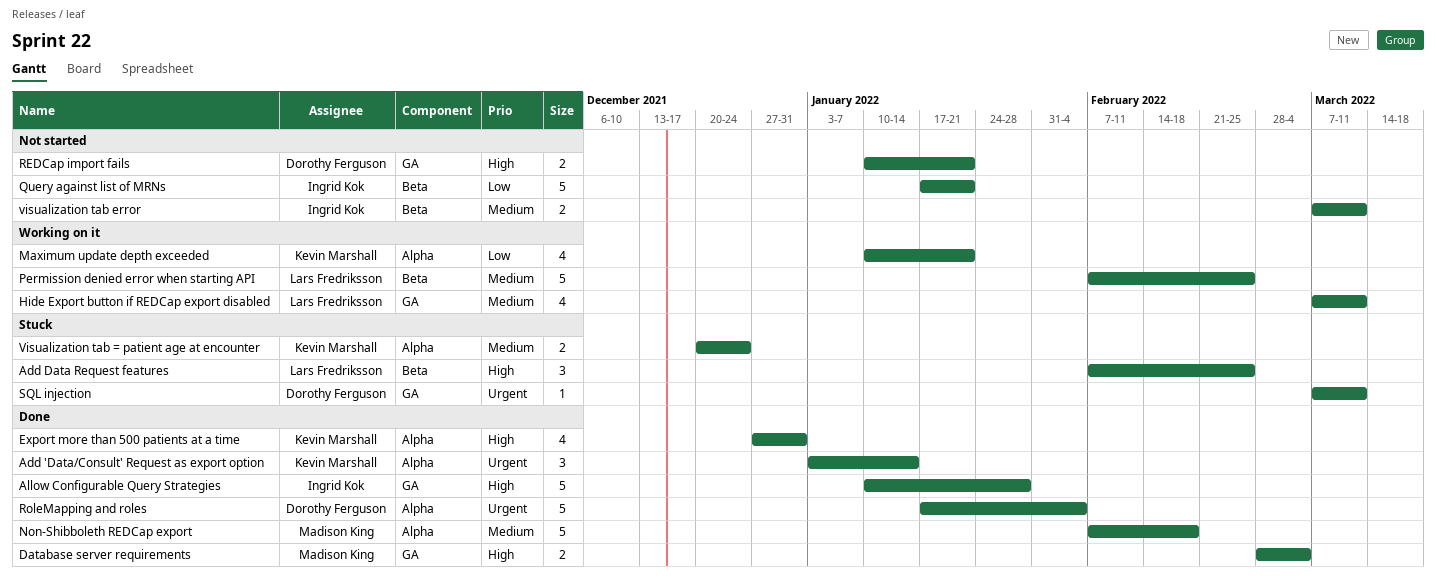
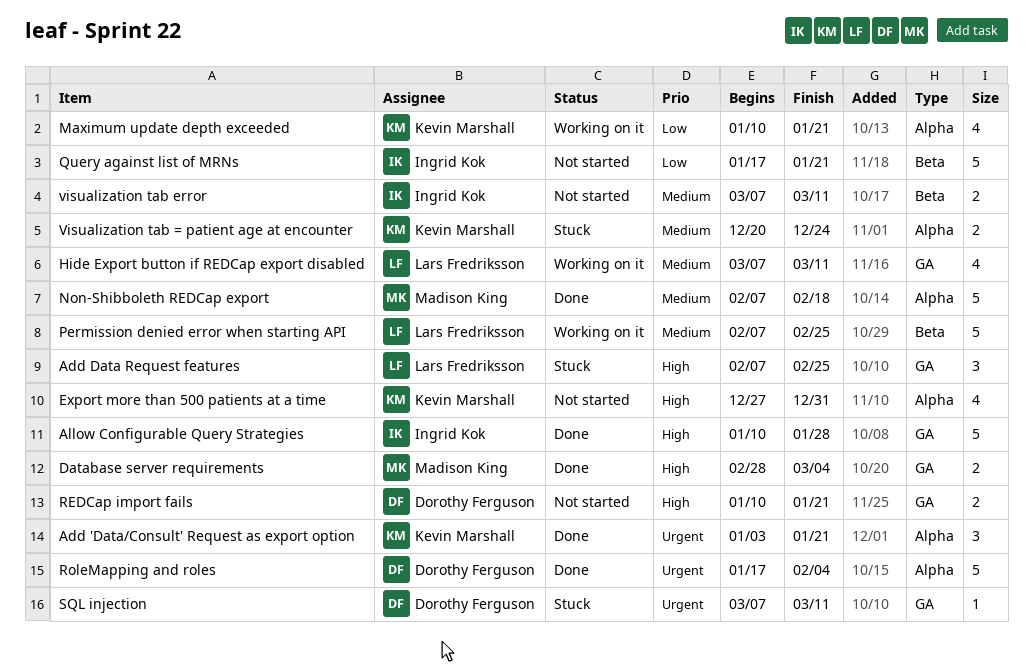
Add 'Data/Consult' Request as export option, due: Jan 14 -> Jan 21
Add Data Request features, label: Beta -> GA
Export more than 500 patients at a time, status: Done -> Not started

